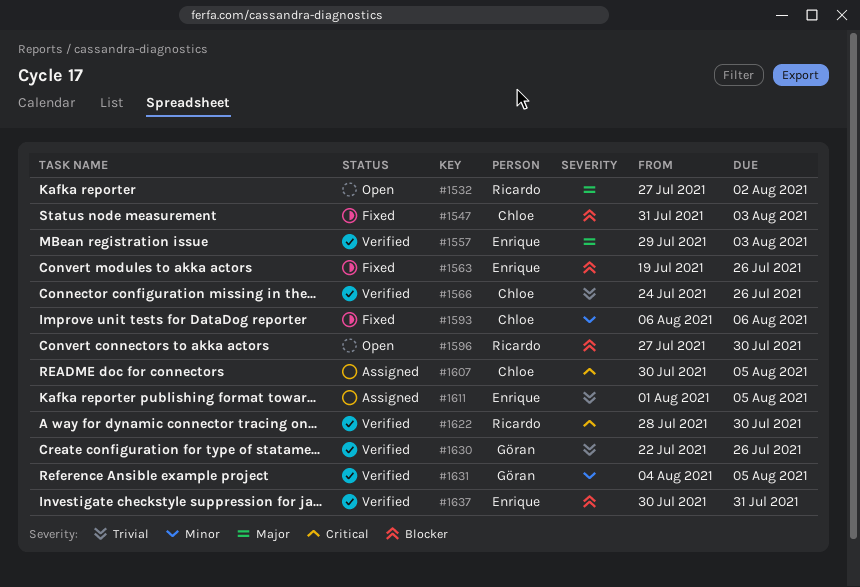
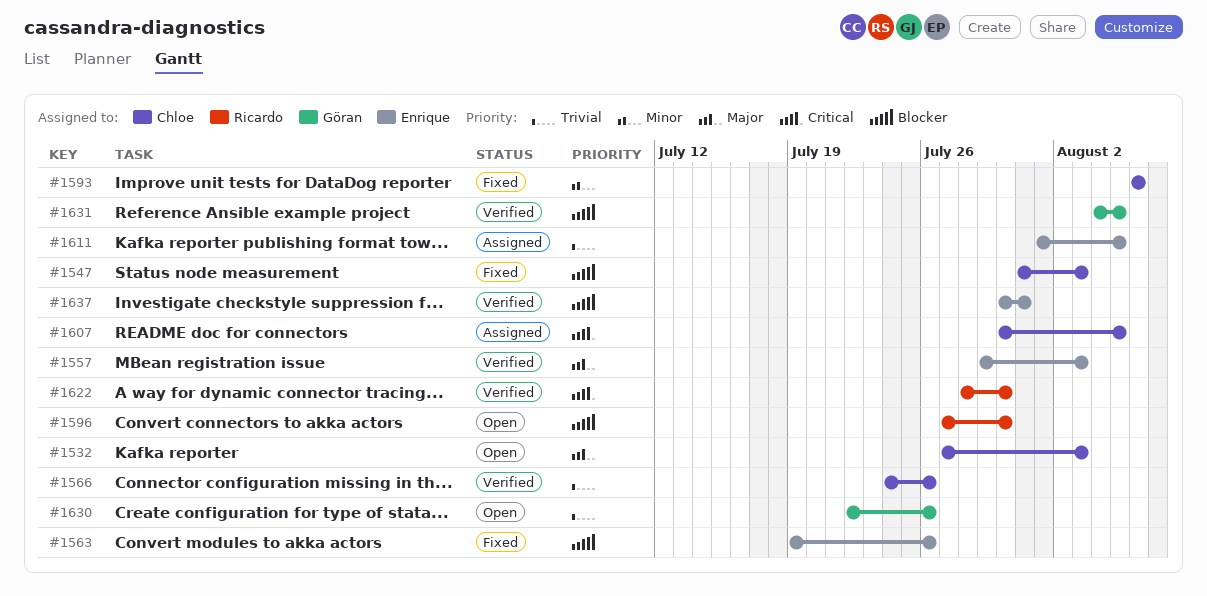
#1532, owner: Ricardo -> Chloe
#1532, due: Aug 2 -> Aug 3
#1630, status: Verified -> Open
#1631, priority: Minor -> Blocker

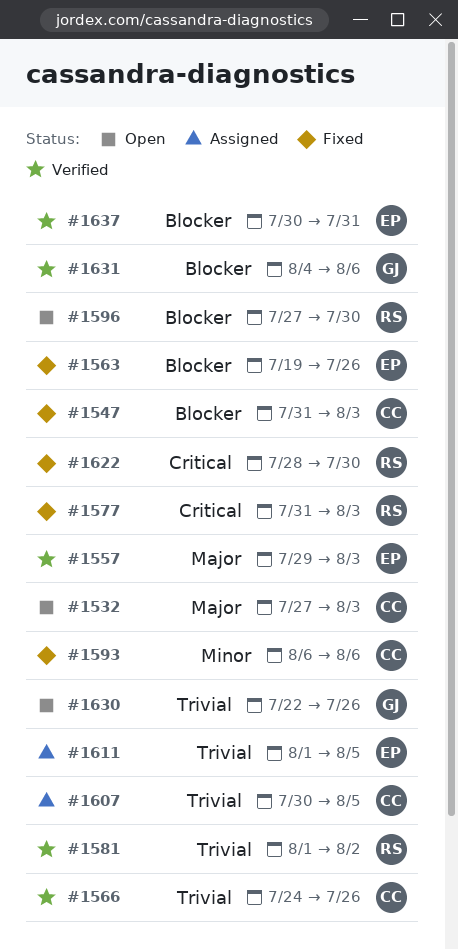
#1577: none -> present
#1581: none -> present
#1607, priority: Critical -> Trivial
#1622, status: Verified -> Fixed
#1631, due: Aug 5 -> Aug 6

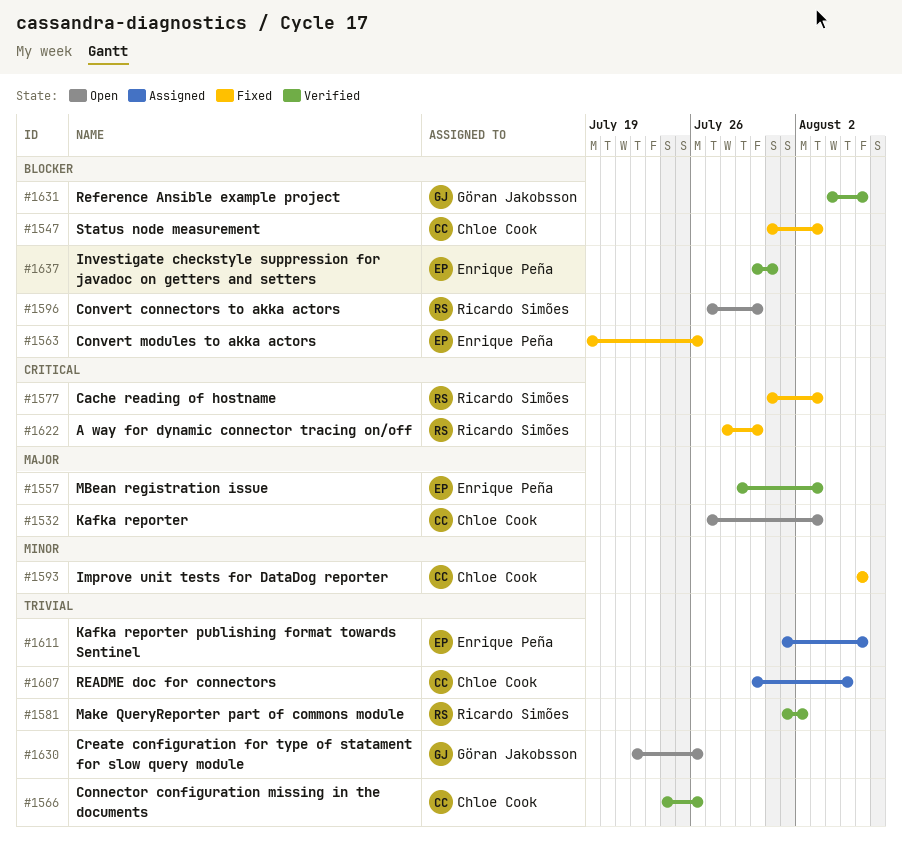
#1611, due: Aug 5 -> Aug 6

